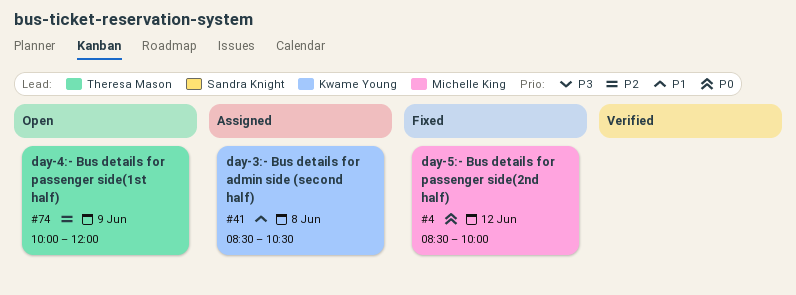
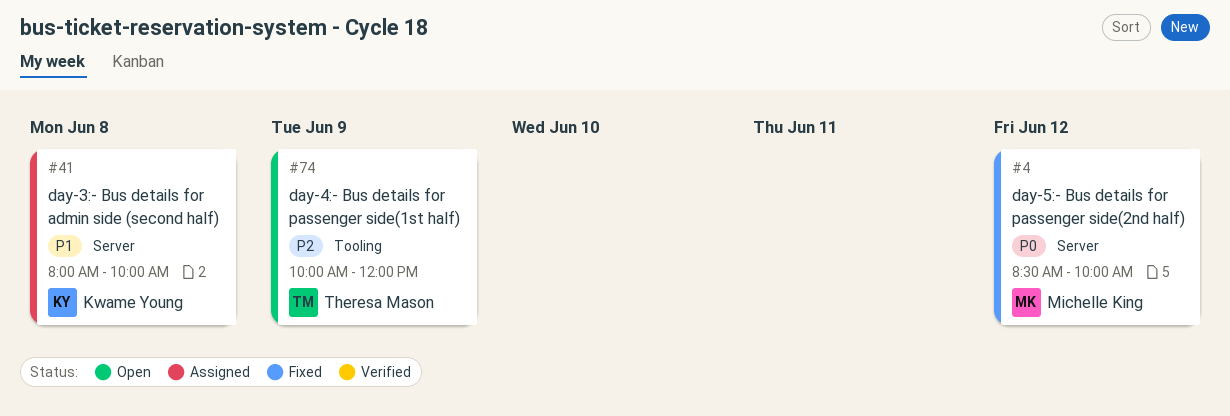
#41, begins: 08:30 -> 08:00
#41, ends: 10:30 -> 10:00

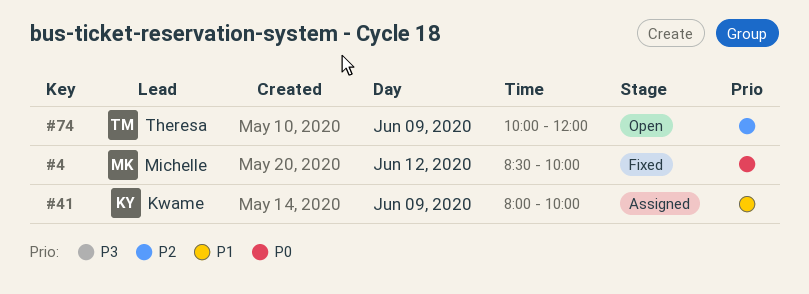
#41, day: Jun 8 -> Jun 9

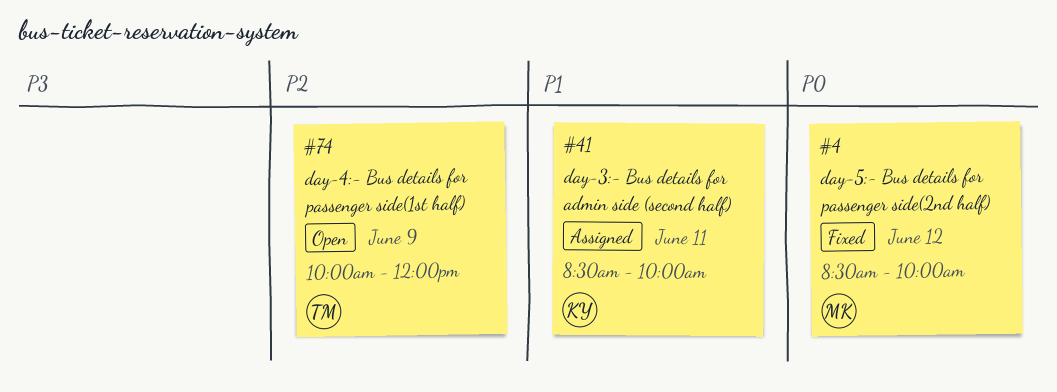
#41, day: Jun 9 -> Jun 11
#41, begins: 08:00 -> 08:30

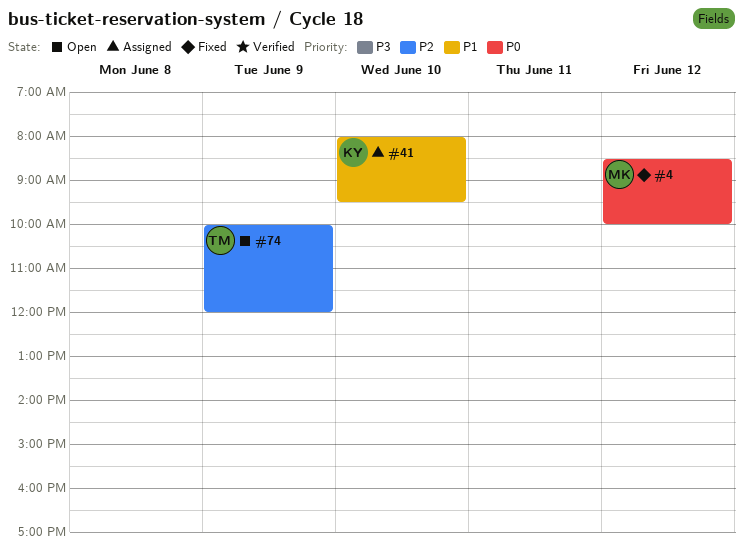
#41, day: Jun 11 -> Jun 10
#41, begins: 08:30 -> 08:00
#41, ends: 10:00 -> 09:30

